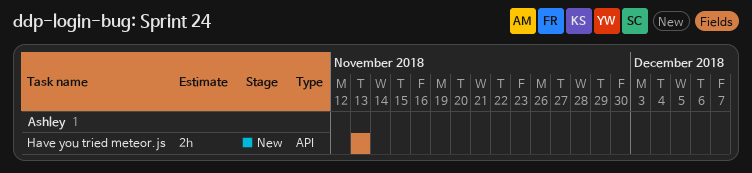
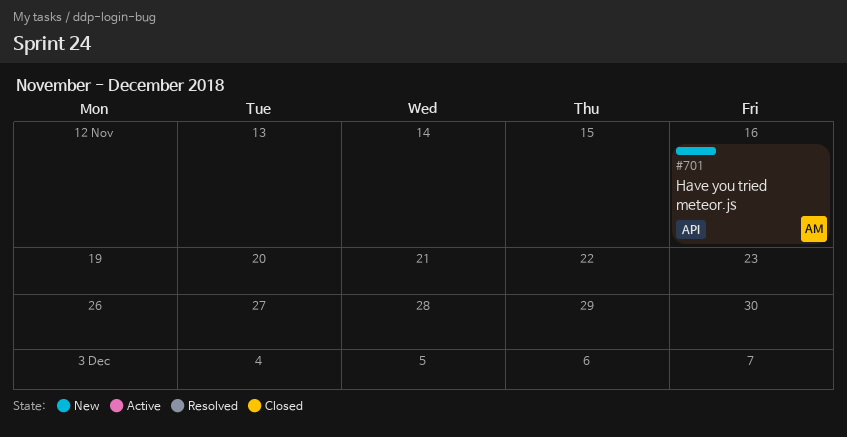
Have you tried meteor.js, due: Nov 13 -> Nov 16

